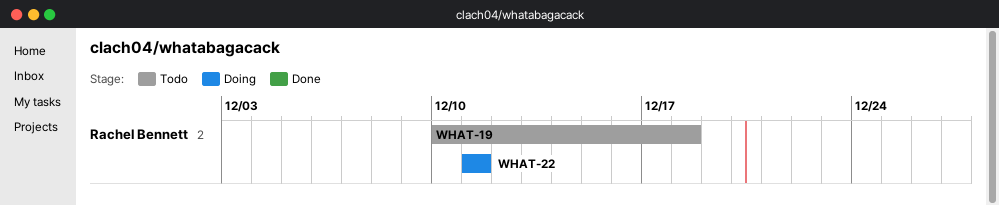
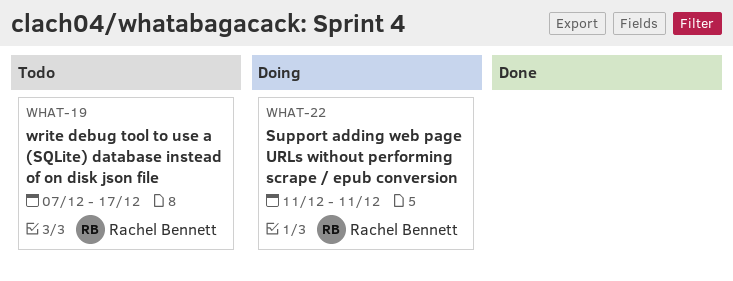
WHAT-19, start: Dec 10 -> Dec 7
WHAT-19, due: Dec 18 -> Dec 17

